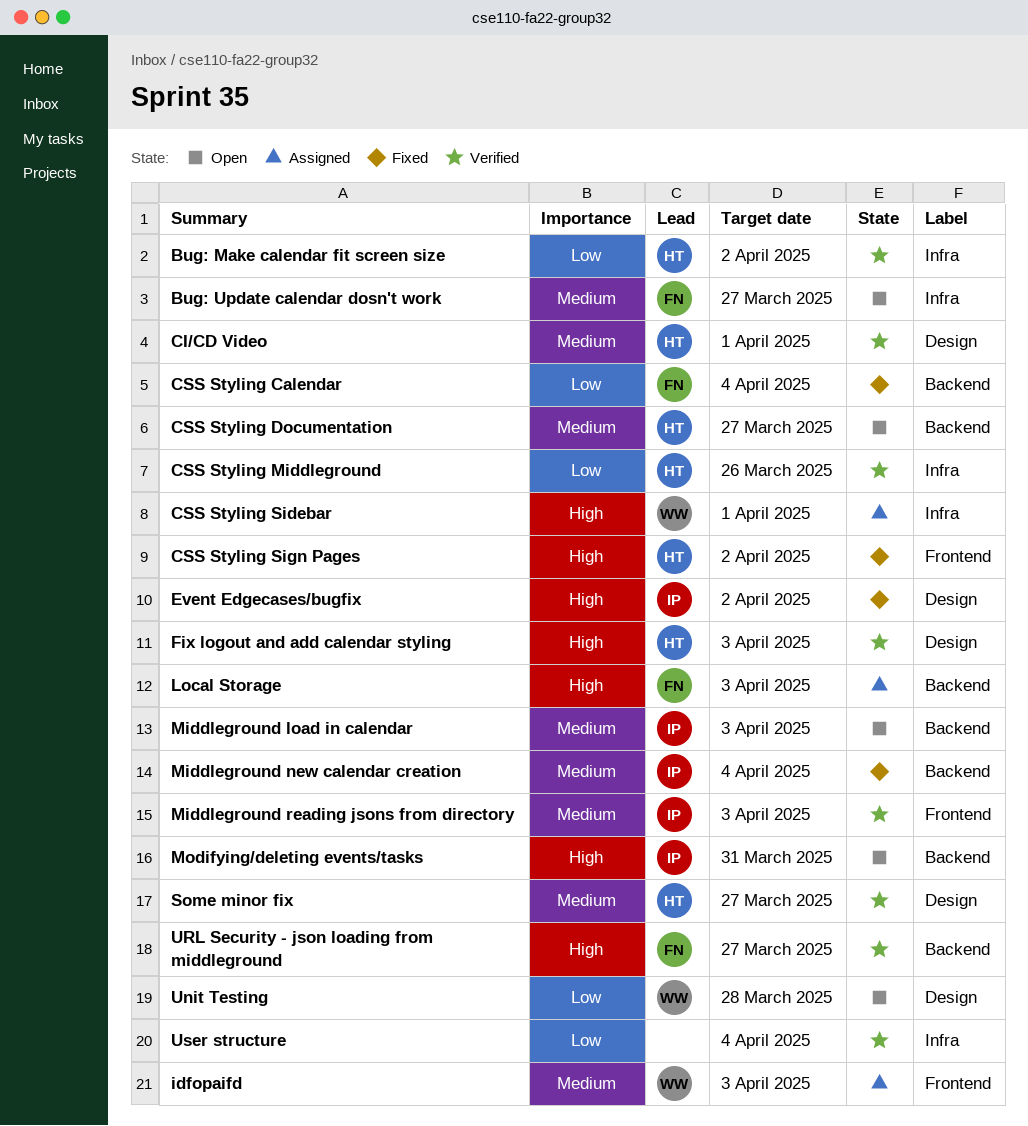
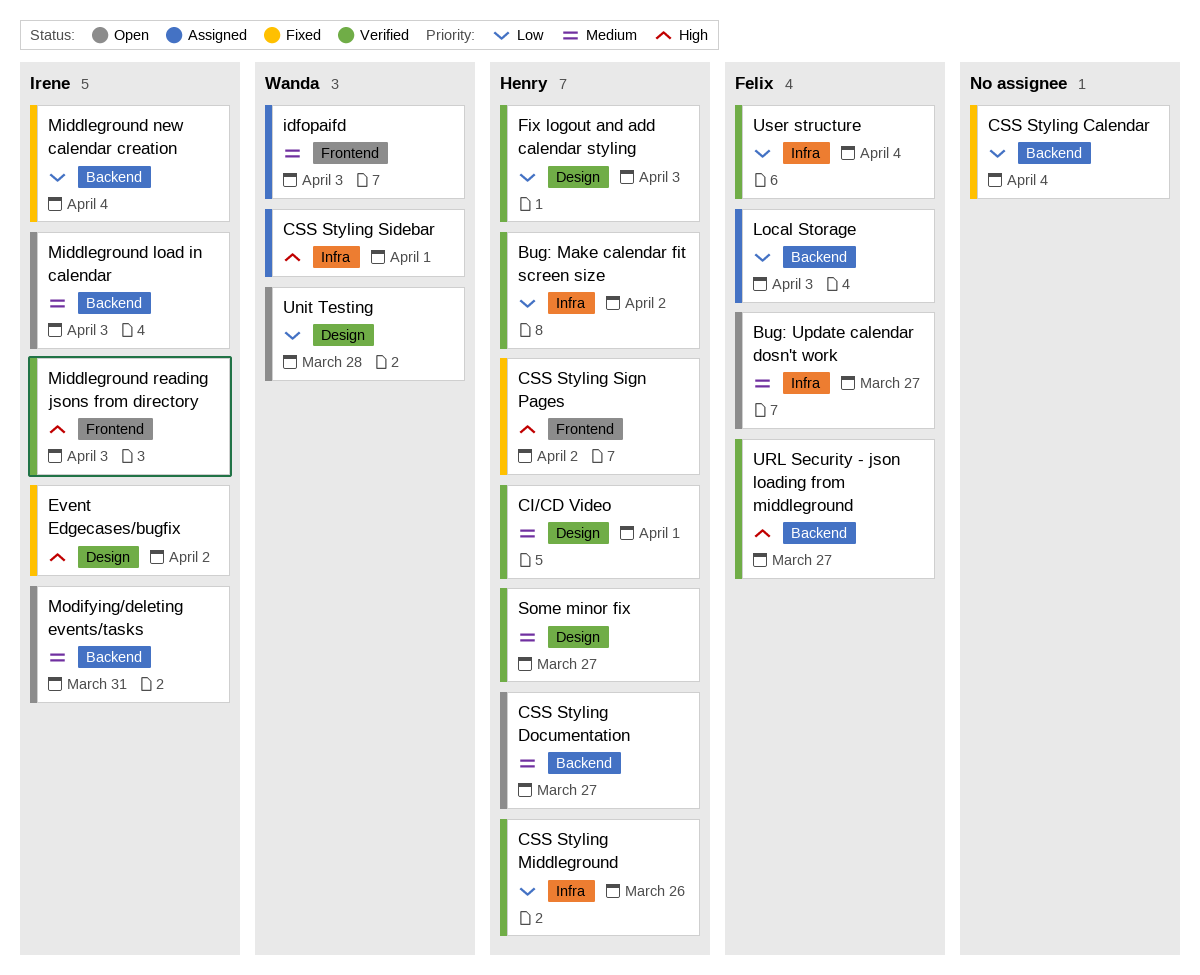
CSS Styling Calendar, owner: Felix -> none
Fix logout and add calendar styling, priority: High -> Low
Local Storage, priority: High -> Low
Middleground new calendar creation, priority: Medium -> Low
Middleground reading jsons from directory, priority: Medium -> High
Modifying/deleting events/tasks, priority: High -> Medium
User structure, owner: none -> Felix

